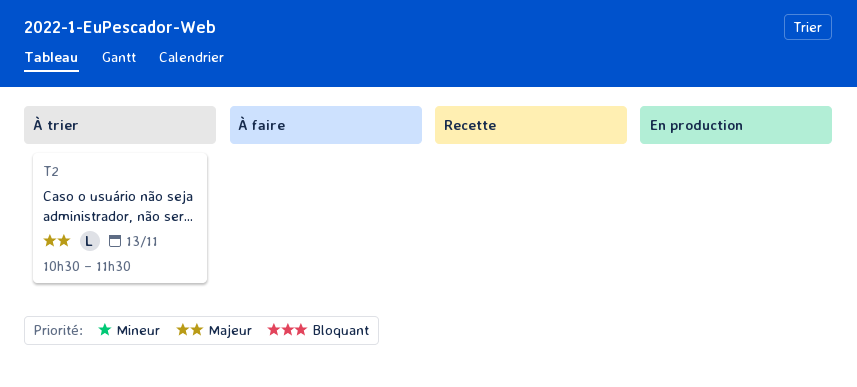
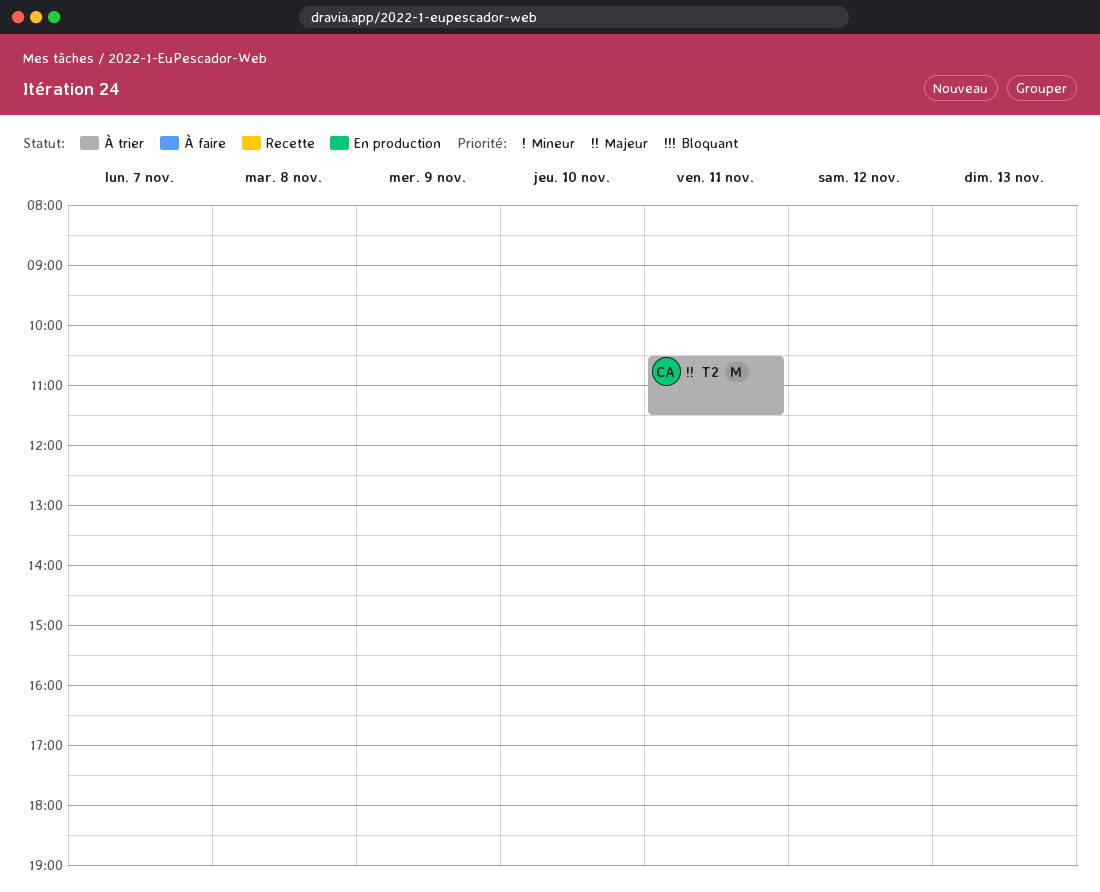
T2, estimate: L -> M
T2, day: Nov 13 -> Nov 11

